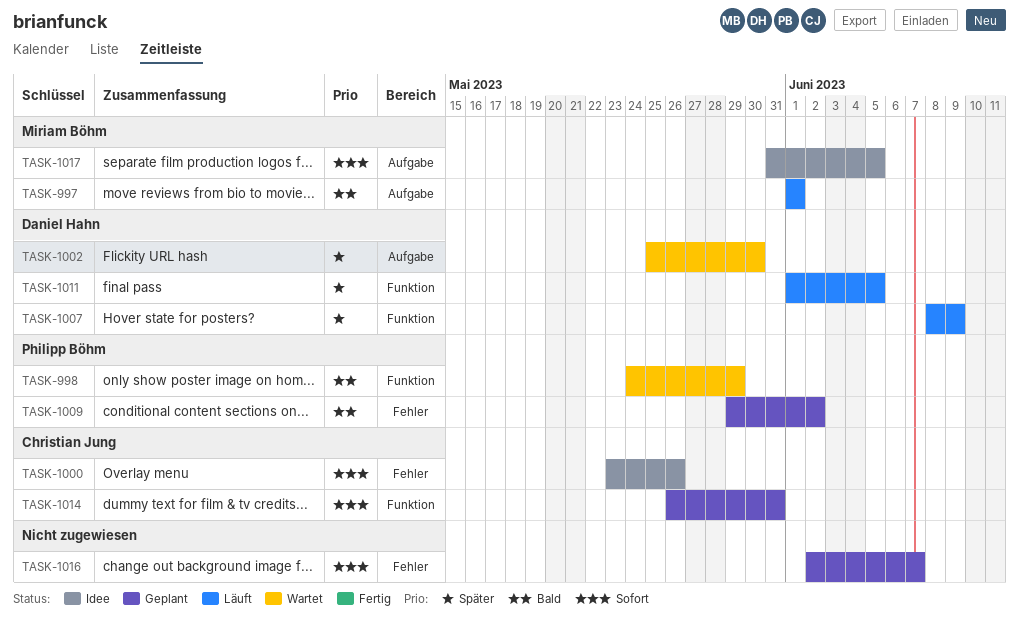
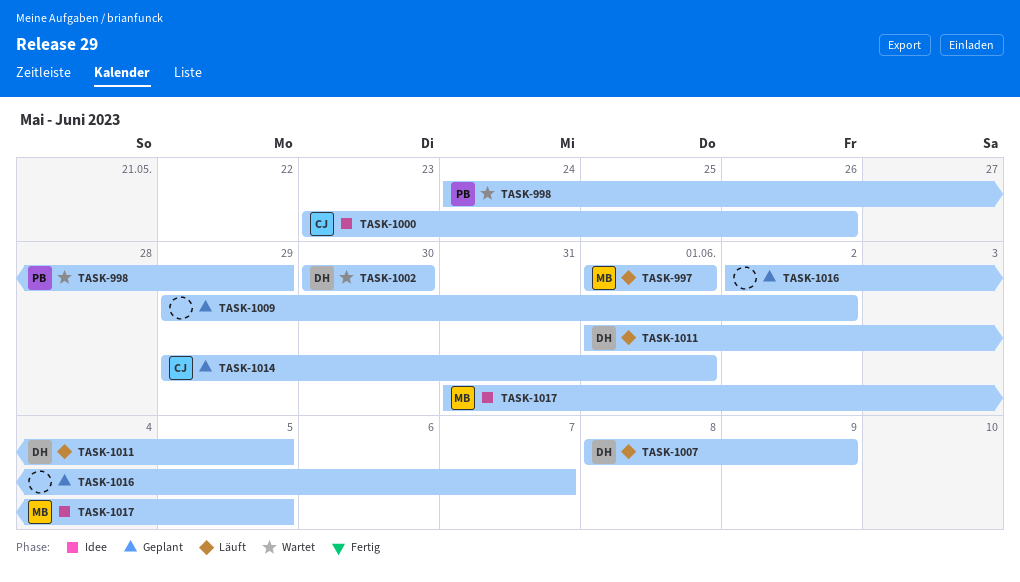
TASK-1002, start: May 25 -> May 30
TASK-1009, owner: Philipp Böhm -> none
TASK-1014, start: May 26 -> May 29
TASK-1014, due: May 31 -> Jun 1

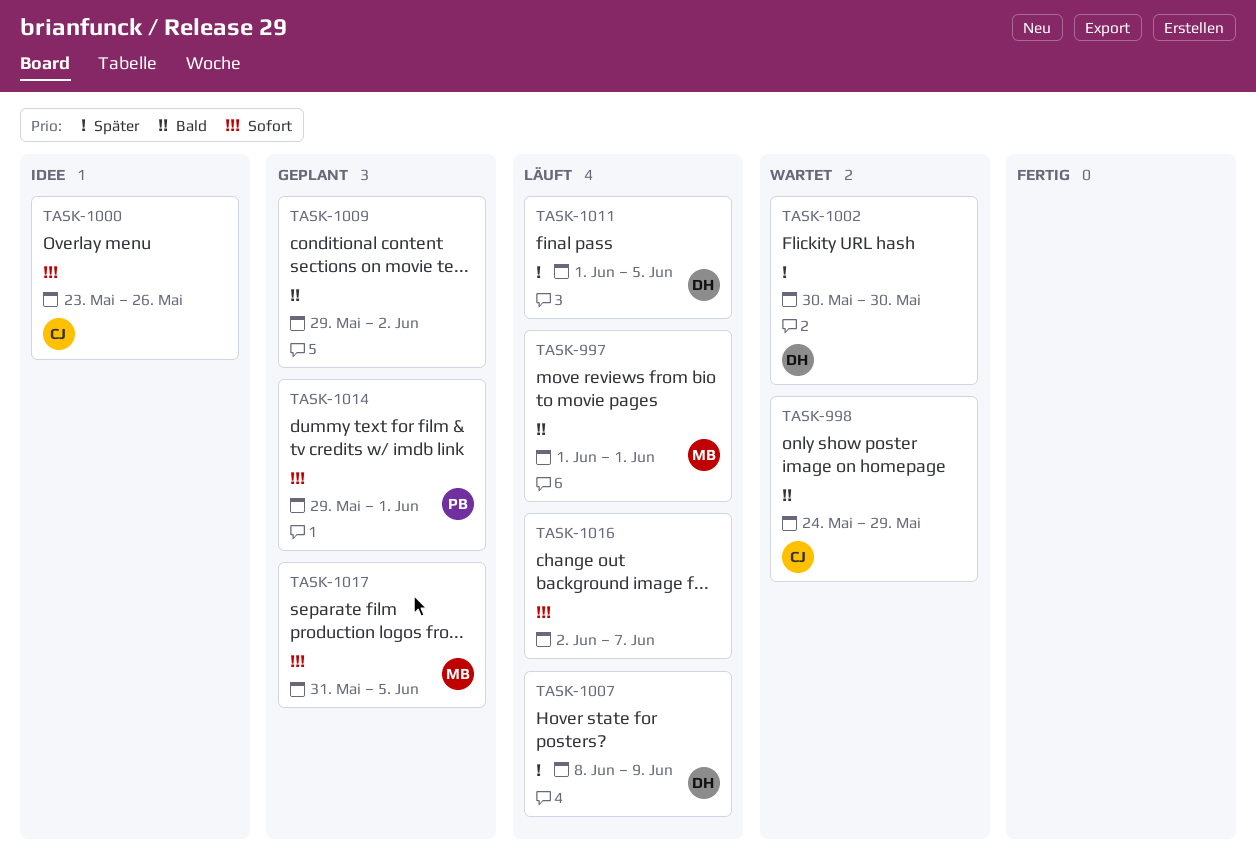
TASK-998, owner: PB -> CJ
TASK-1014, owner: CJ -> PB
TASK-1016, status: Geplant -> Läuft
TASK-1017, status: Idee -> Geplant

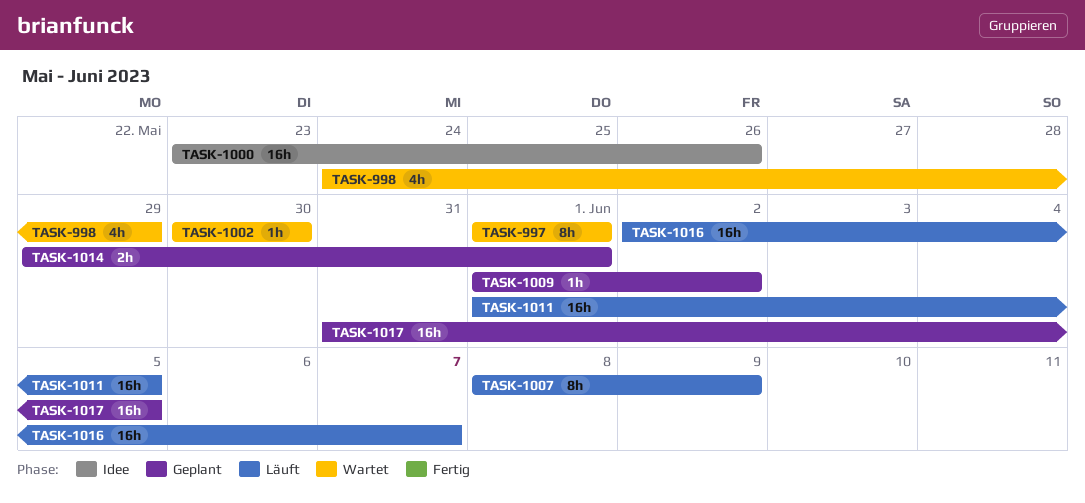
TASK-997, status: Läuft -> Wartet
TASK-1009, start: May 29 -> Jun 1

